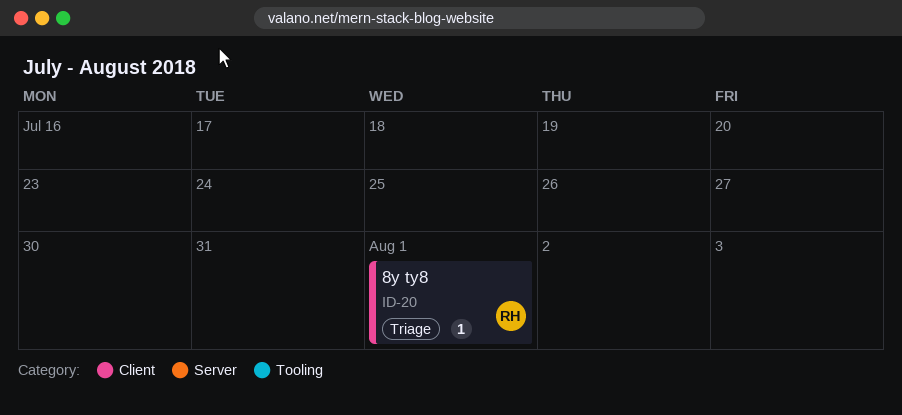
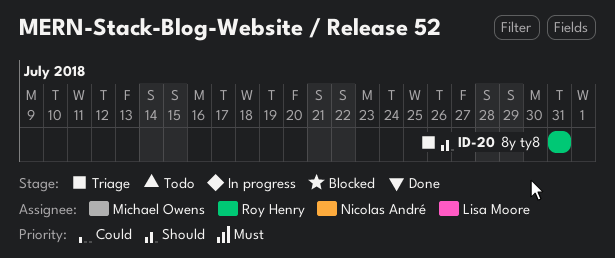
ID-20, due: Aug 1 -> Jul 31

